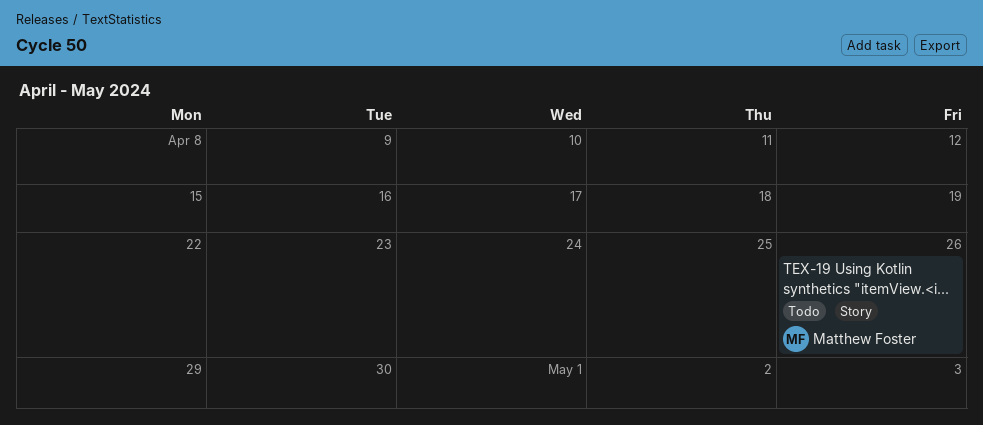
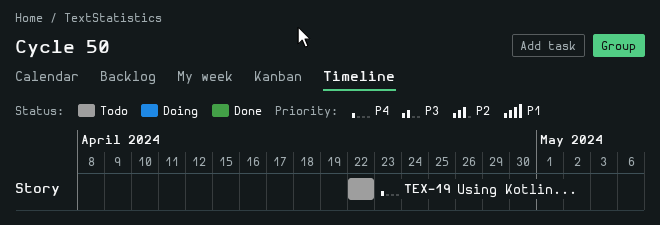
TEX-19, due: Apr 26 -> Apr 22

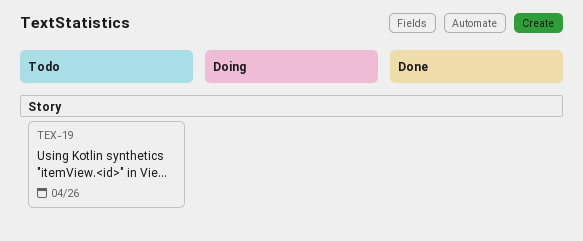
TEX-19, due: Apr 22 -> Apr 26

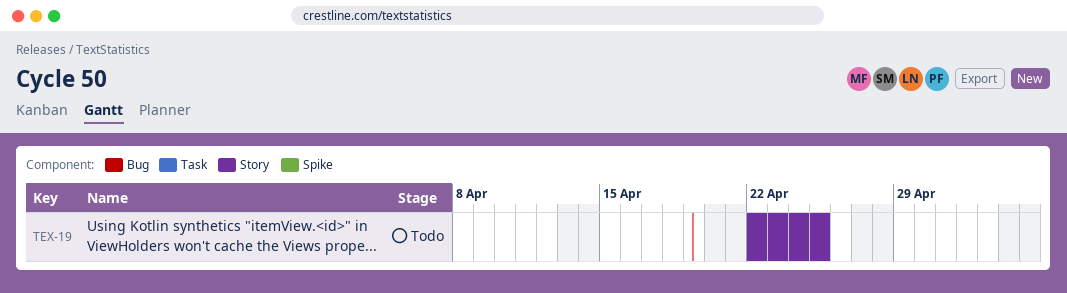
TEX-19, due: Apr 26 -> Apr 25

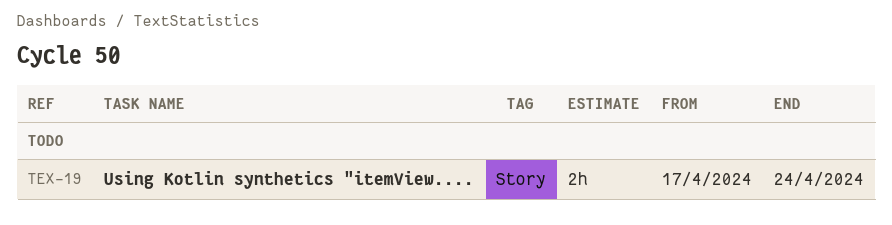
TEX-19, start: Apr 22 -> Apr 17
TEX-19, due: Apr 25 -> Apr 24

